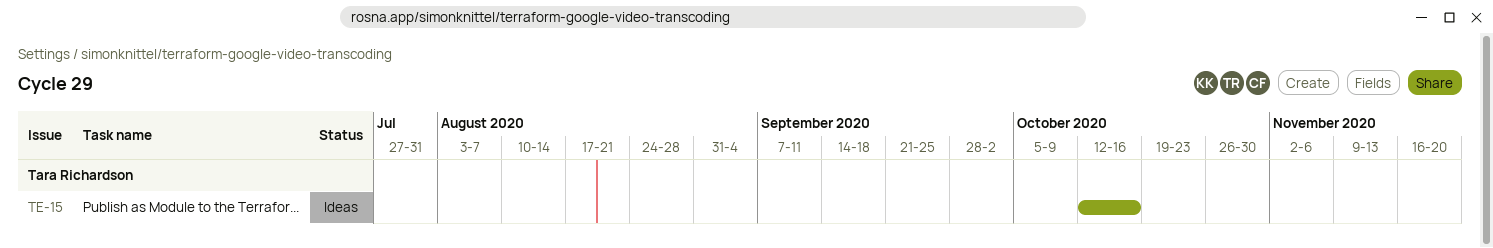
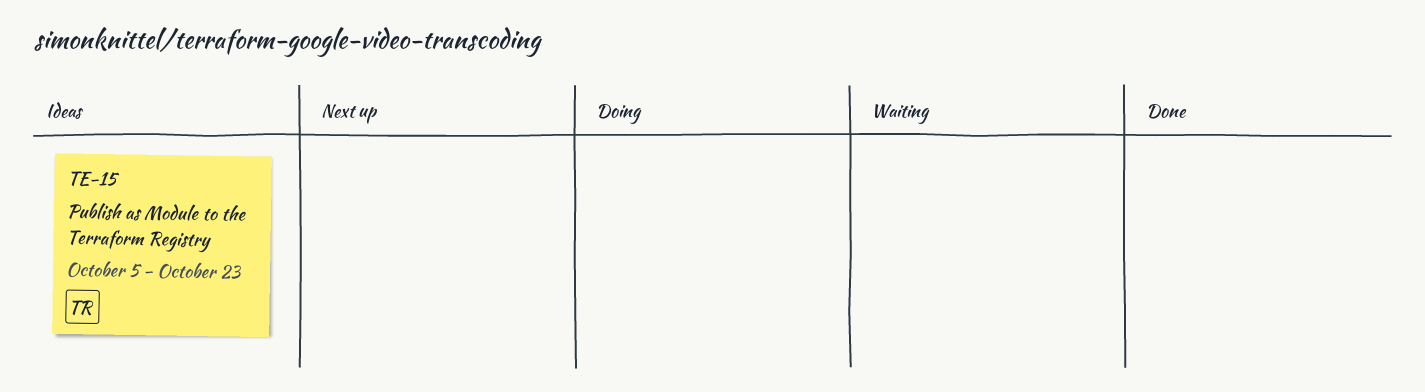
TE-15, start: Oct 12 -> Oct 5
TE-15, due: Oct 16 -> Oct 23

